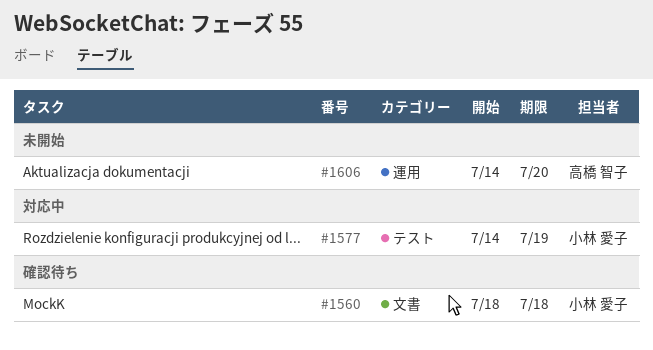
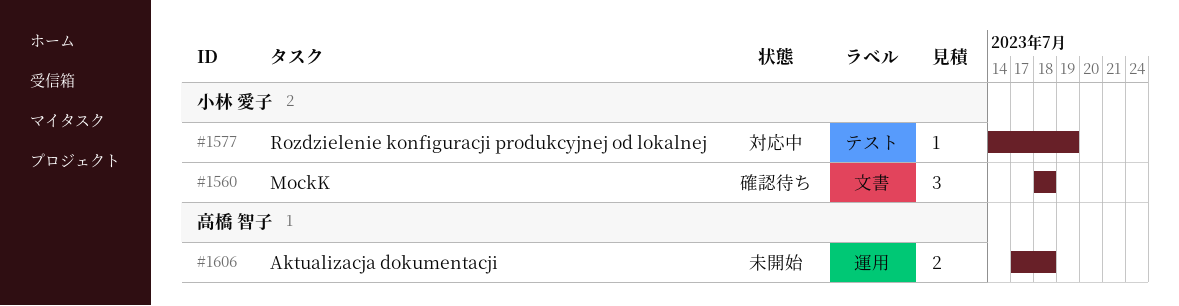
#1606, start: Jul 14 -> Jul 17
#1606, due: Jul 20 -> Jul 18

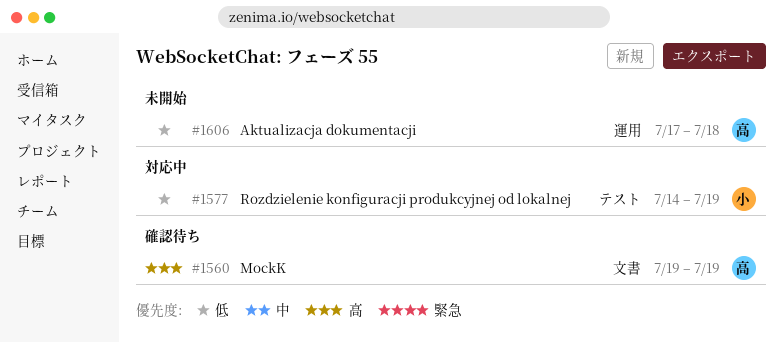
#1560, owner: 小林 愛子 -> 高橋 智子
#1560, start: Jul 18 -> Jul 19
#1560, due: Jul 18 -> Jul 19

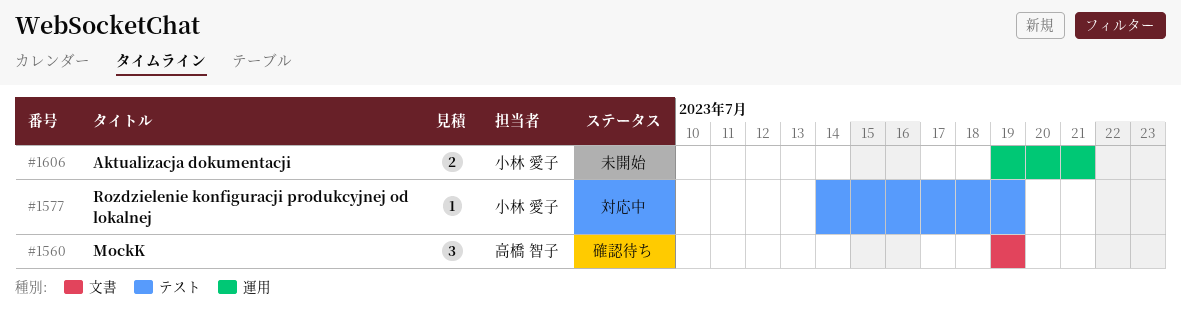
#1606, owner: 高橋 智子 -> 小林 愛子
#1606, start: Jul 17 -> Jul 19
#1606, due: Jul 18 -> Jul 21

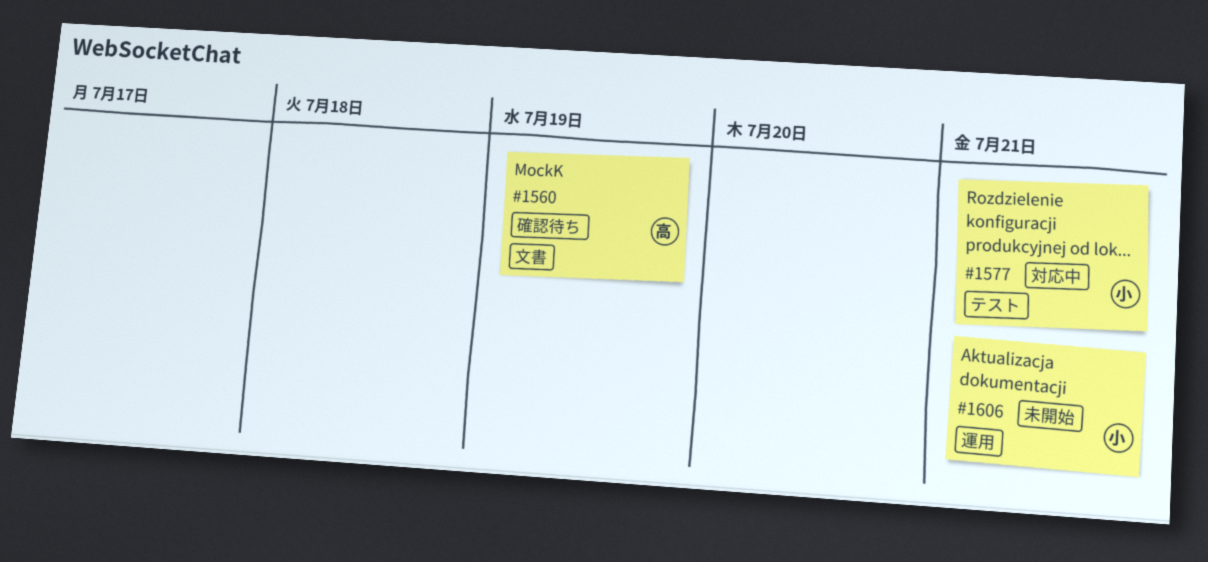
#1577, due: Jul 19 -> Jul 21

